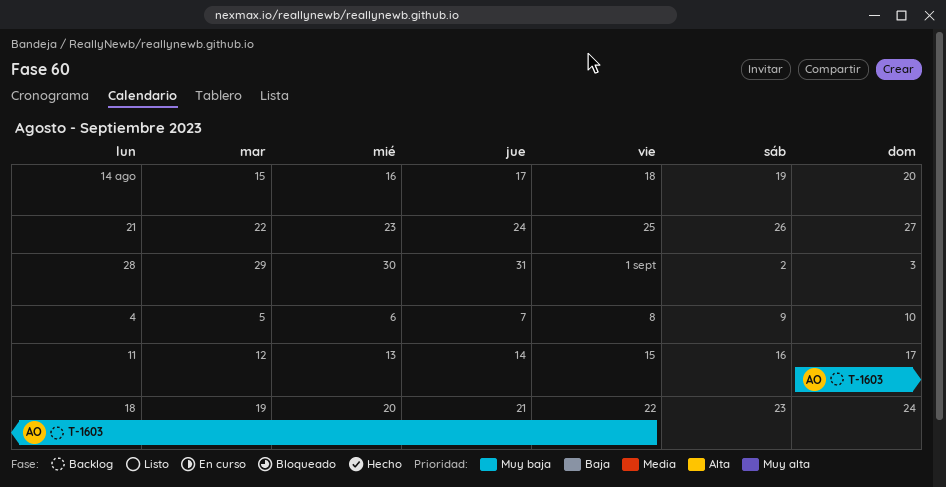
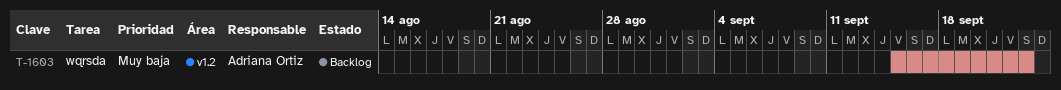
T-1603, start: Sep 17 -> Sep 15
T-1603, due: Sep 22 -> Sep 23

